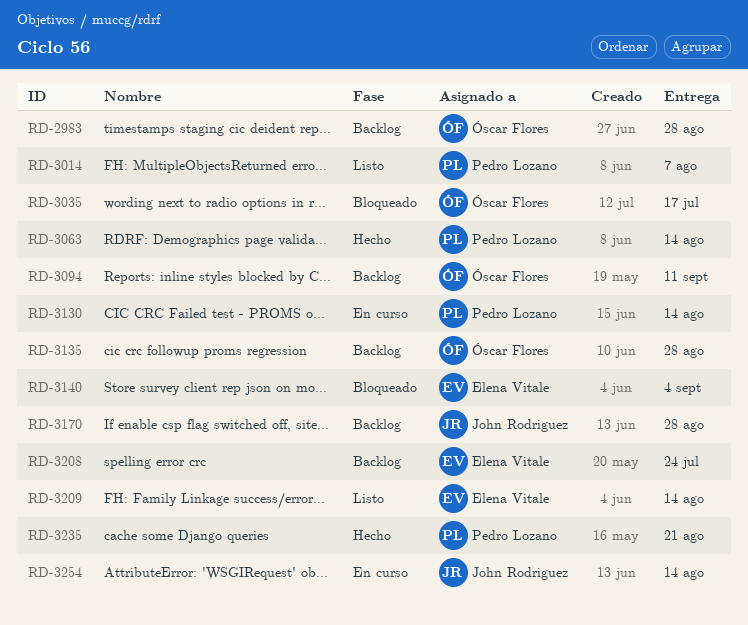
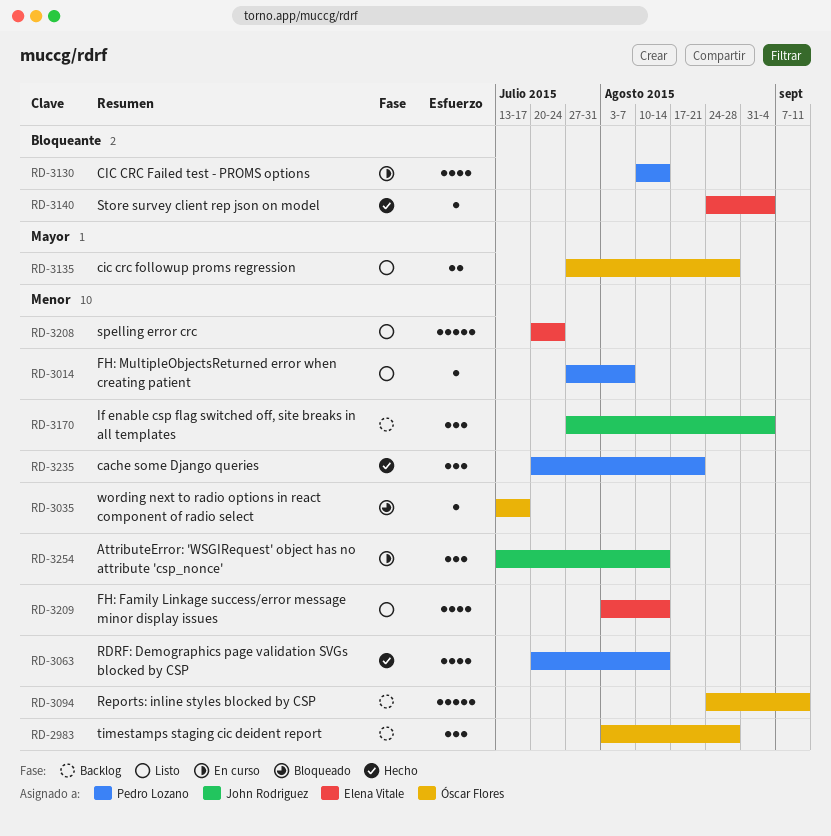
RD-3135, status: Backlog -> Listo
RD-3140, status: Bloqueado -> Hecho
RD-3170, due: Aug 28 -> Sep 4
RD-3208, status: Backlog -> Listo

